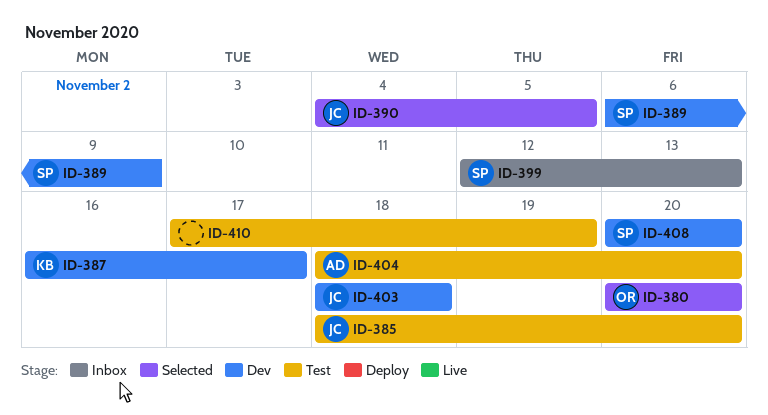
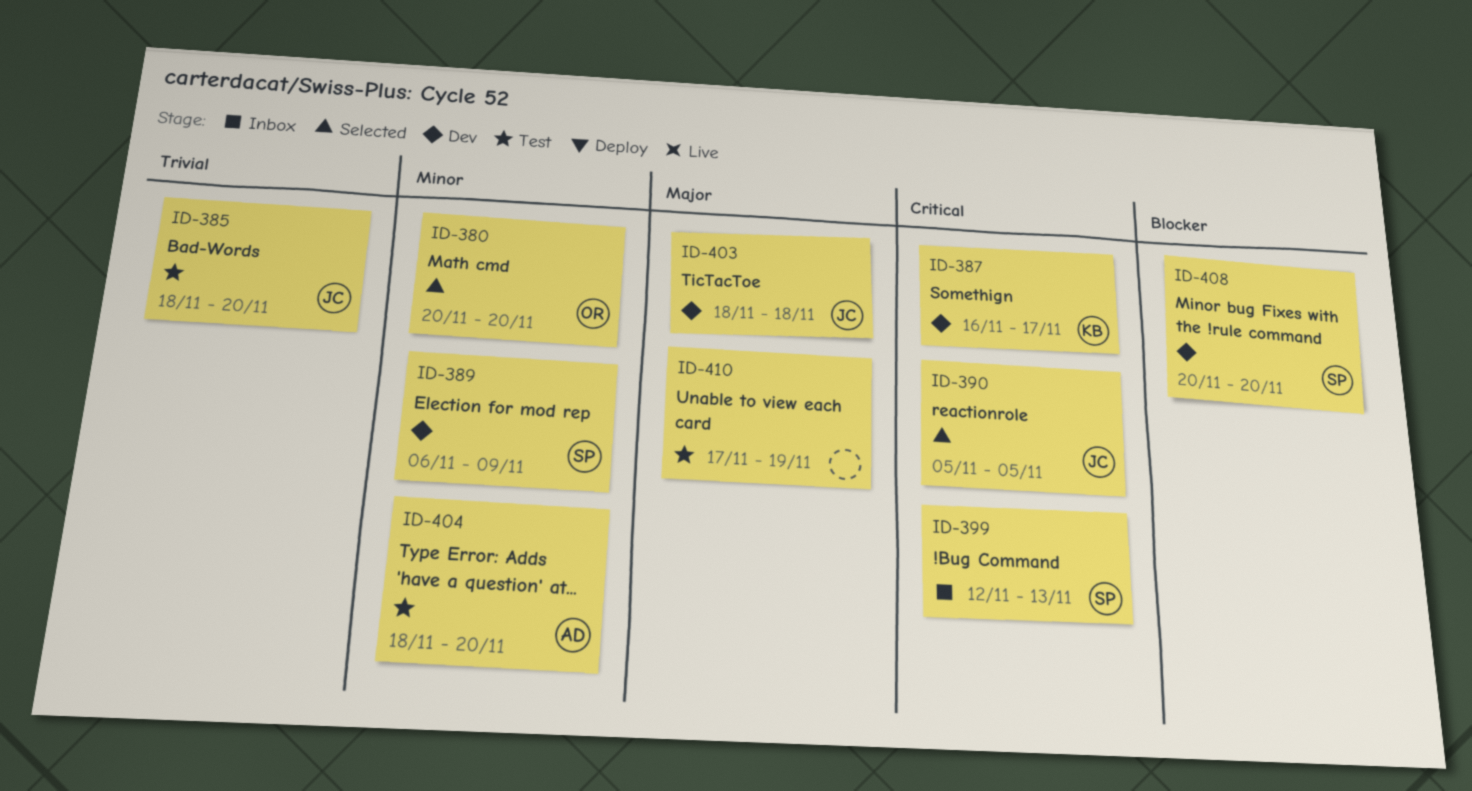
ID-390, start: Nov 4 -> Nov 5

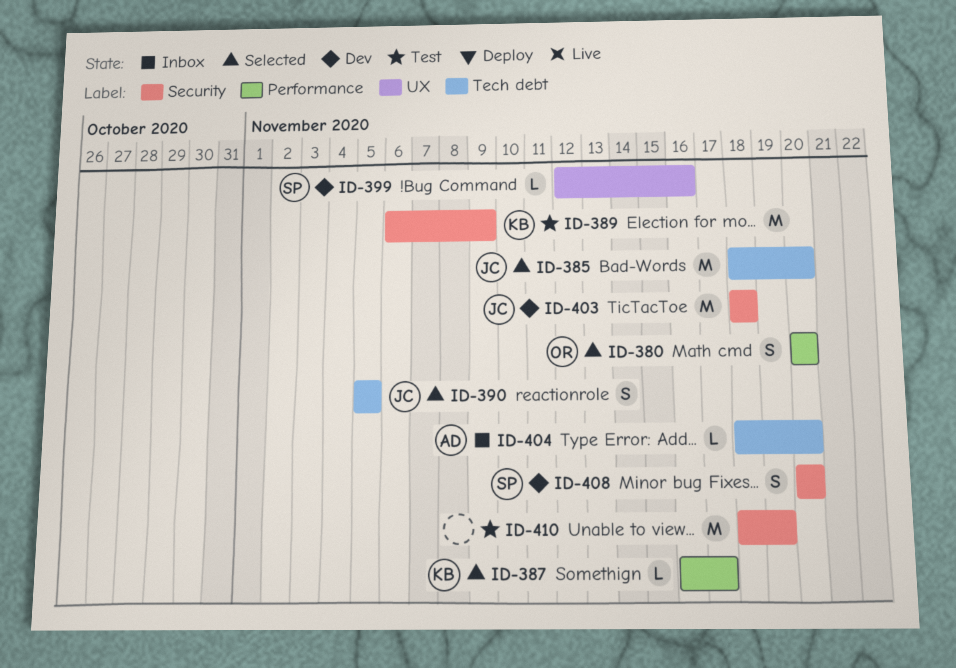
ID-385, status: Test -> Selected
ID-387, status: Dev -> Selected
ID-389, status: Dev -> Test
ID-389, owner: SP -> KB
ID-399, status: Inbox -> Dev
ID-399, due: Nov 13 -> Nov 16
ID-404, status: Test -> Inbox
ID-410, start: Nov 17 -> Nov 18

